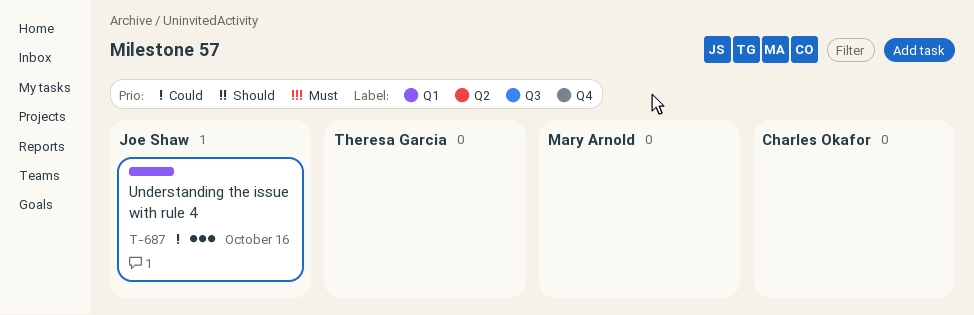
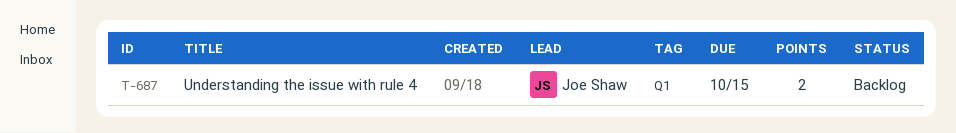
T-687, estimate: 3 -> 2
T-687, due: Oct 16 -> Oct 15

